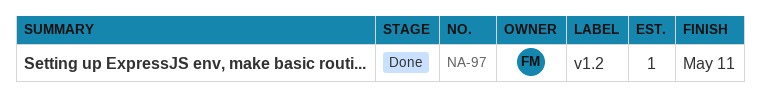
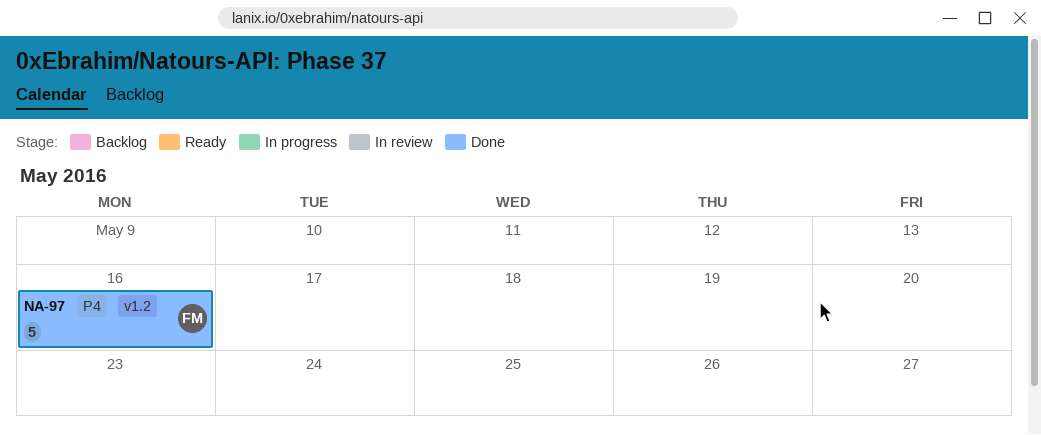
NA-97, estimate: 1 -> 5
NA-97, due: May 11 -> May 16

